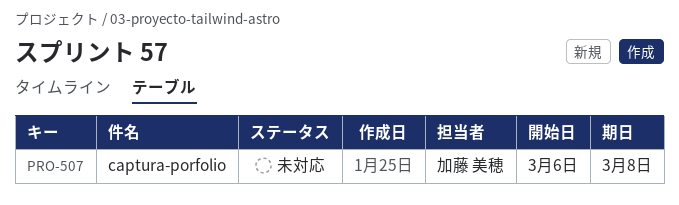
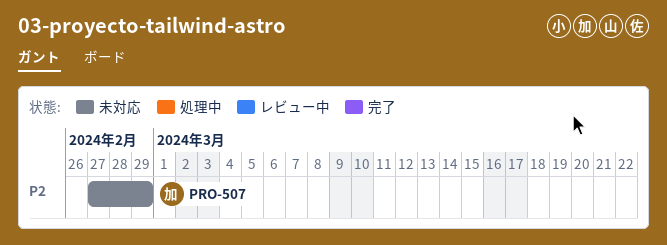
PRO-507, start: Mar 6 -> Feb 27
PRO-507, due: Mar 8 -> Feb 29

